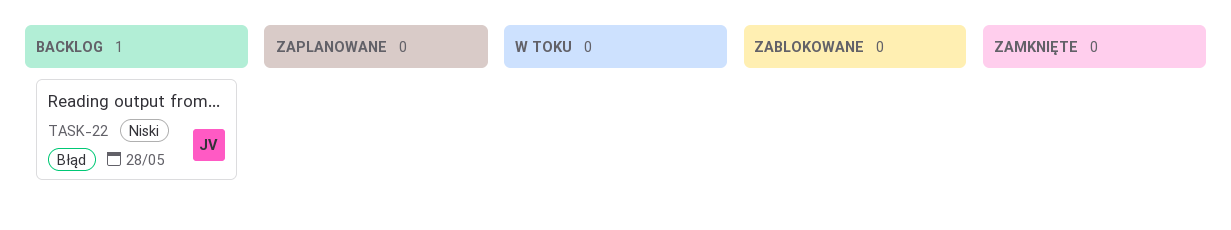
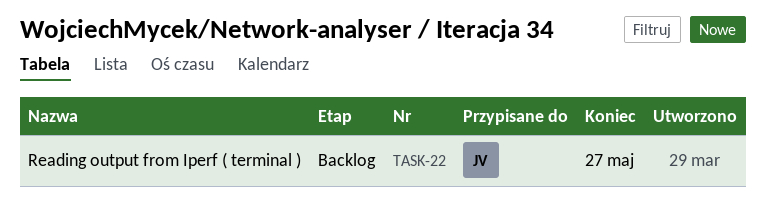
TASK-22, due: May 28 -> May 27

